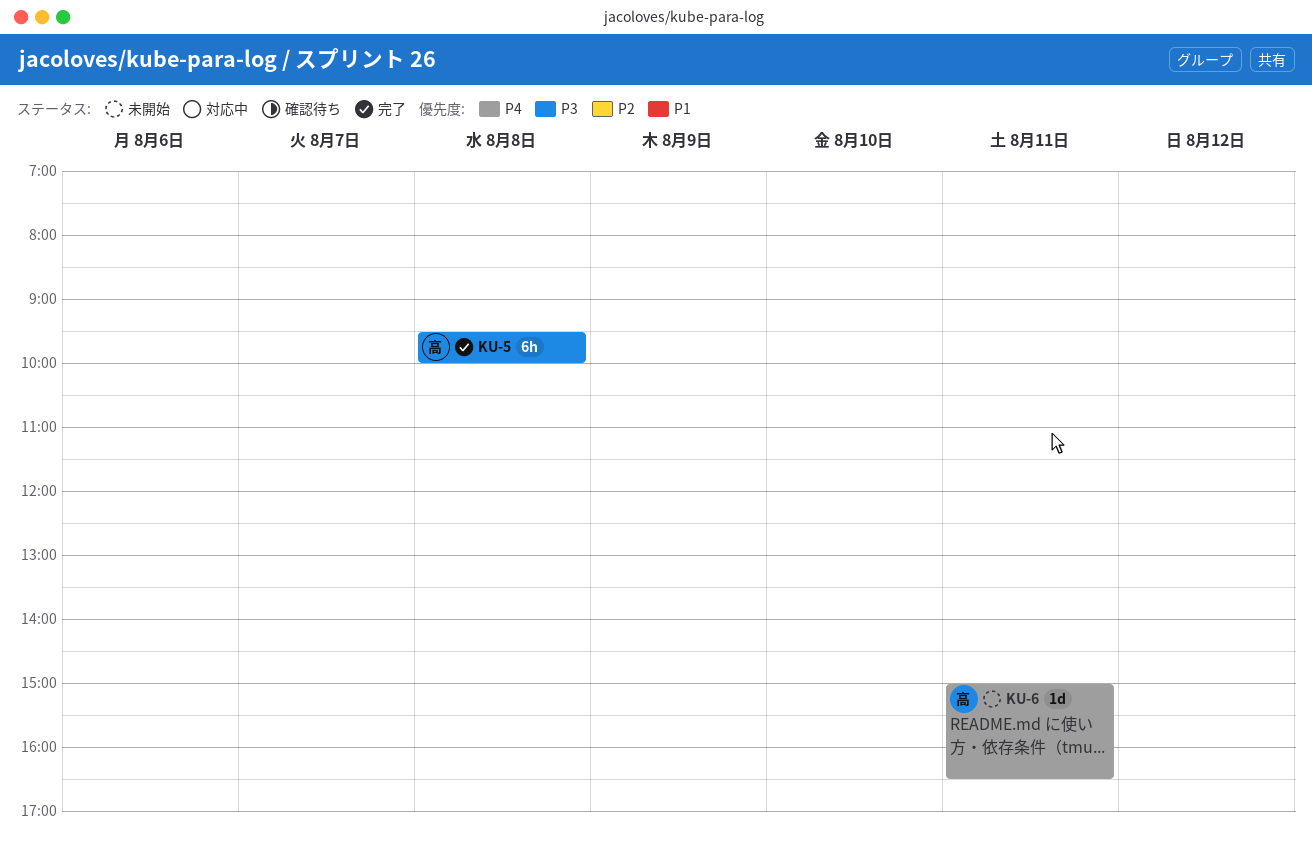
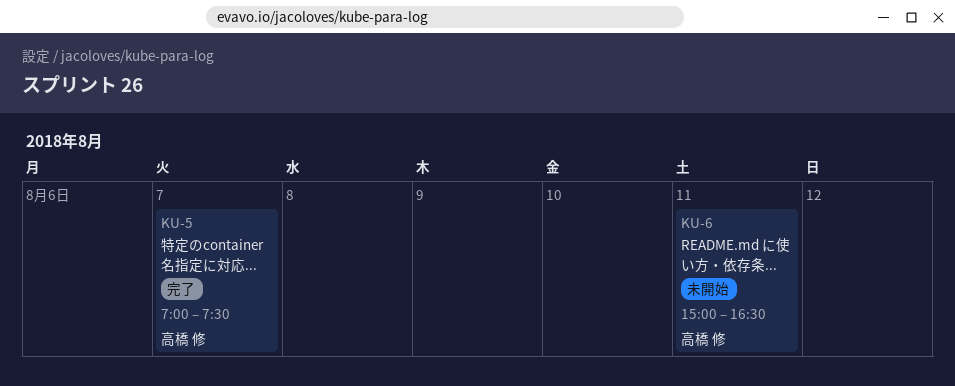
KU-5, day: Aug 8 -> Aug 7
KU-5, begins: 09:30 -> 07:00
KU-5, ends: 10:00 -> 07:30

